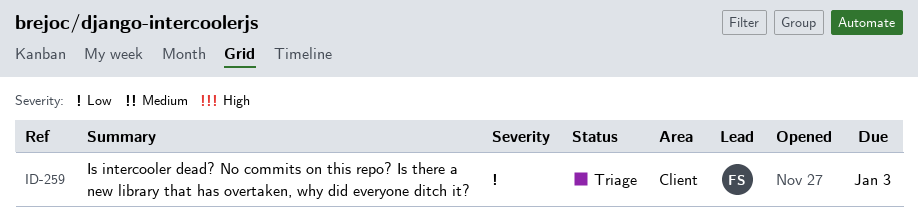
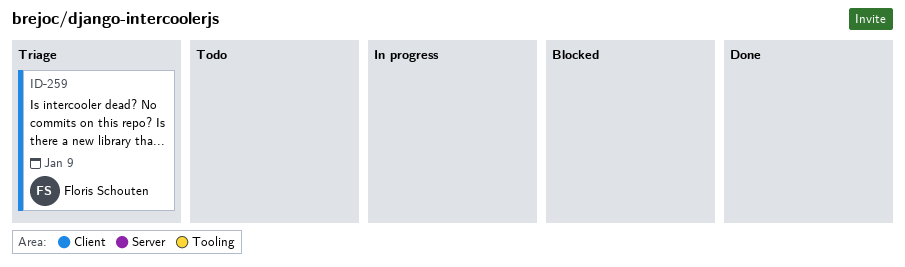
ID-259, due: Jan 3 -> Jan 9

